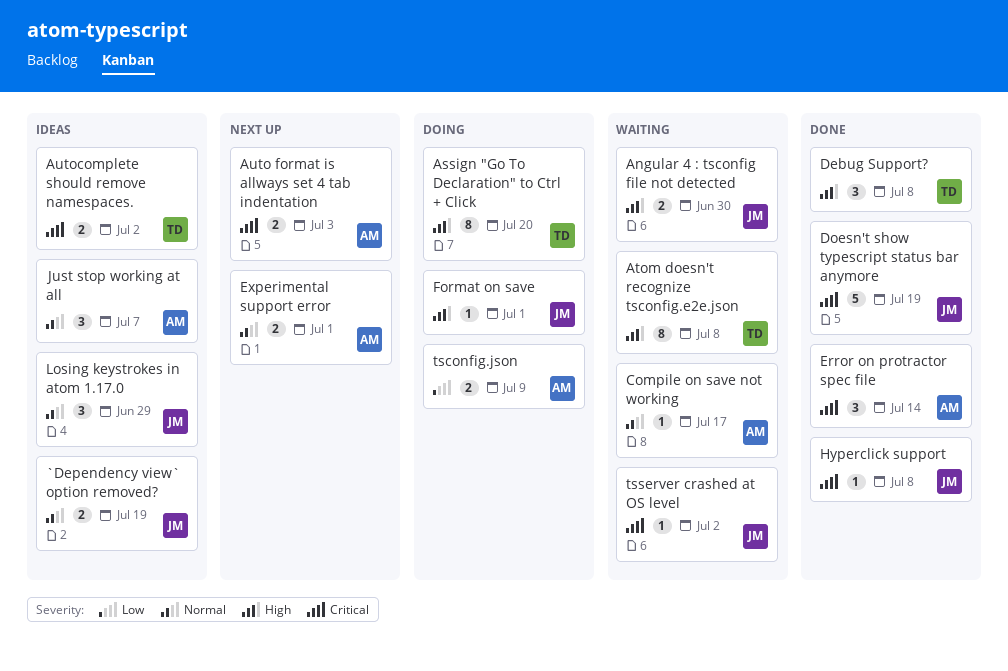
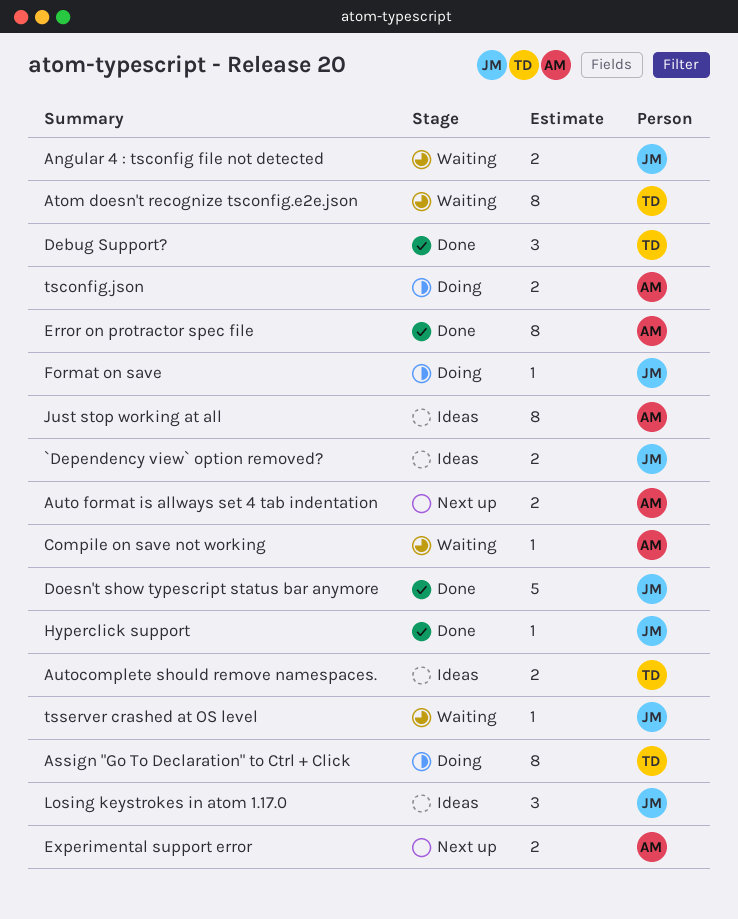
Error on protractor spec file, estimate: 3 -> 8
Just stop working at all, estimate: 3 -> 8

